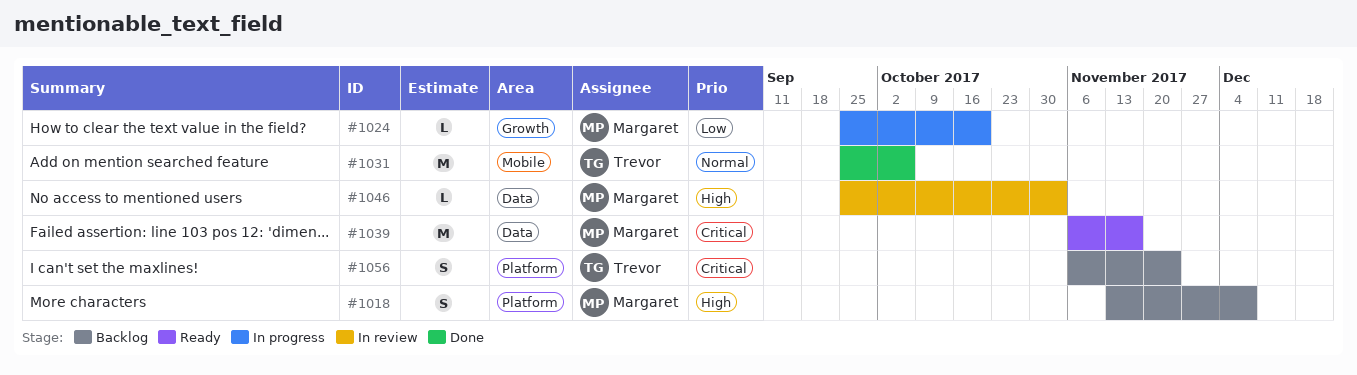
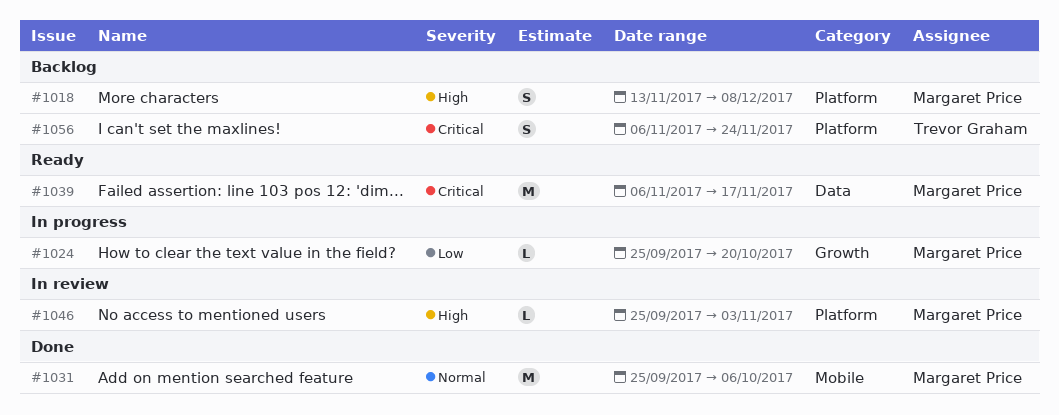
#1031, owner: Trevor Graham -> Margaret Price
#1046, label: Data -> Platform

